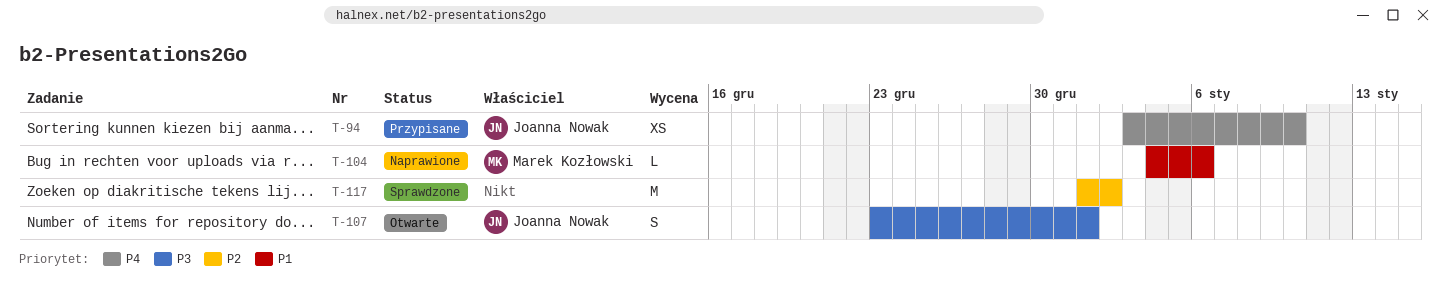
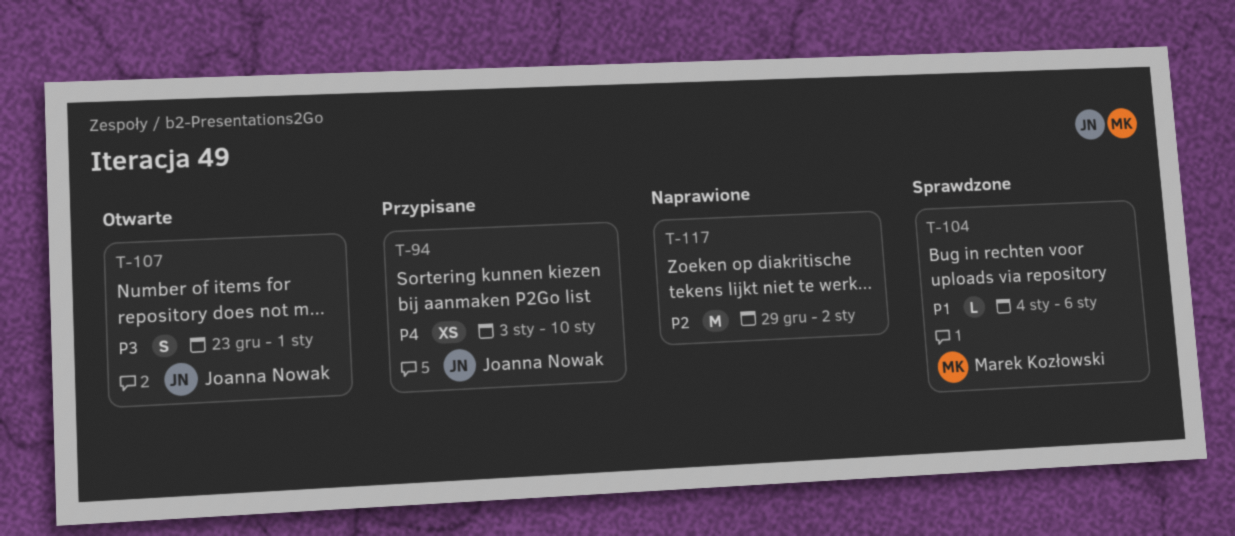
T-104, status: Naprawione -> Sprawdzone
T-117, status: Sprawdzone -> Naprawione
T-117, start: Jan 1 -> Dec 29

